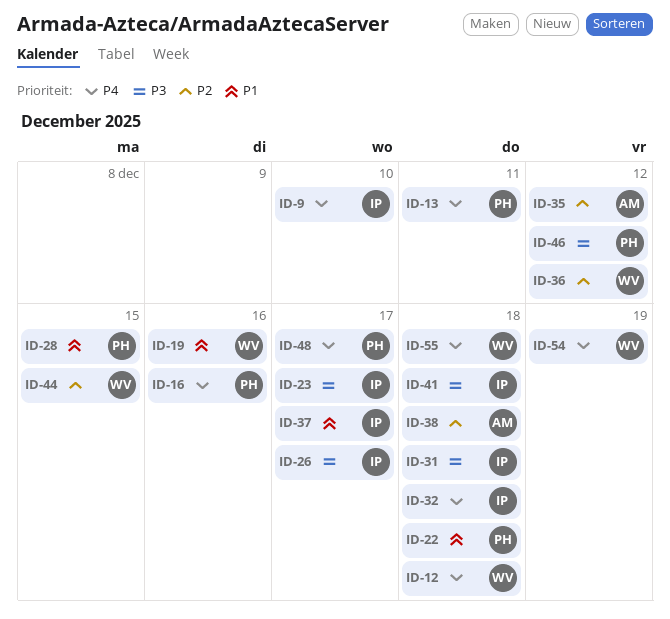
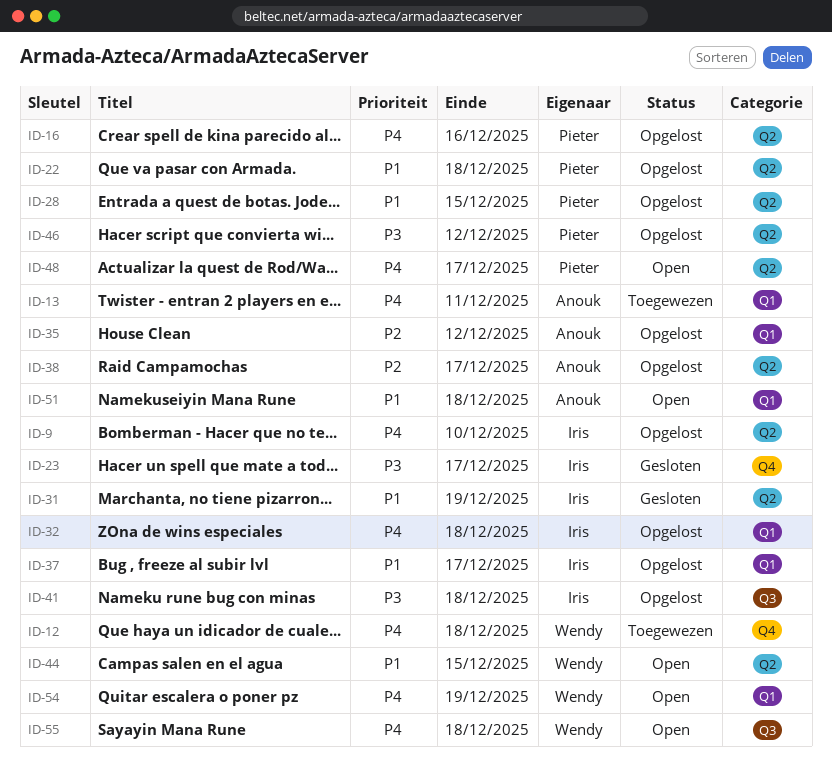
ID-13, owner: Pieter -> Anouk
ID-19: present -> none
ID-26: present -> none
ID-31, priority: P3 -> P1
ID-31, due: Dec 18 -> Dec 19
ID-36: present -> none
ID-38, due: Dec 18 -> Dec 17
ID-44, priority: P2 -> P1
ID-51: none -> present

